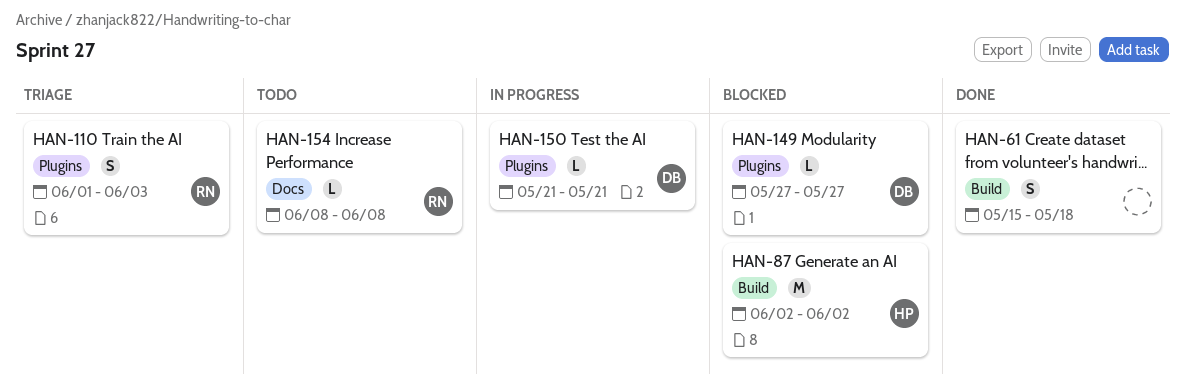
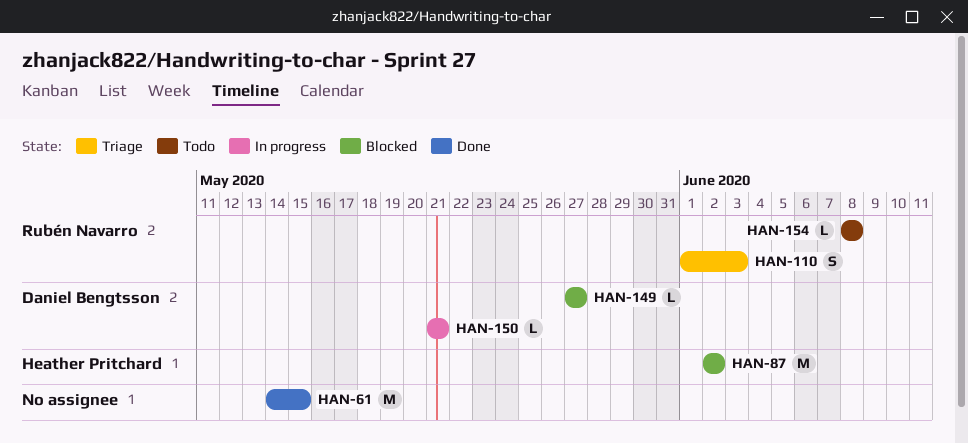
HAN-61, estimate: S -> M
HAN-61, start: May 15 -> May 14
HAN-61, due: May 18 -> May 15

